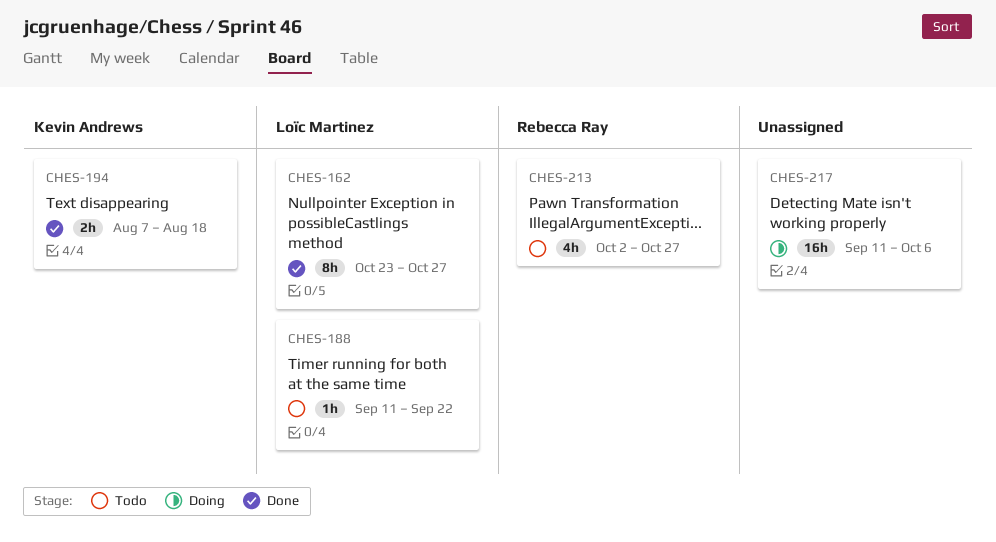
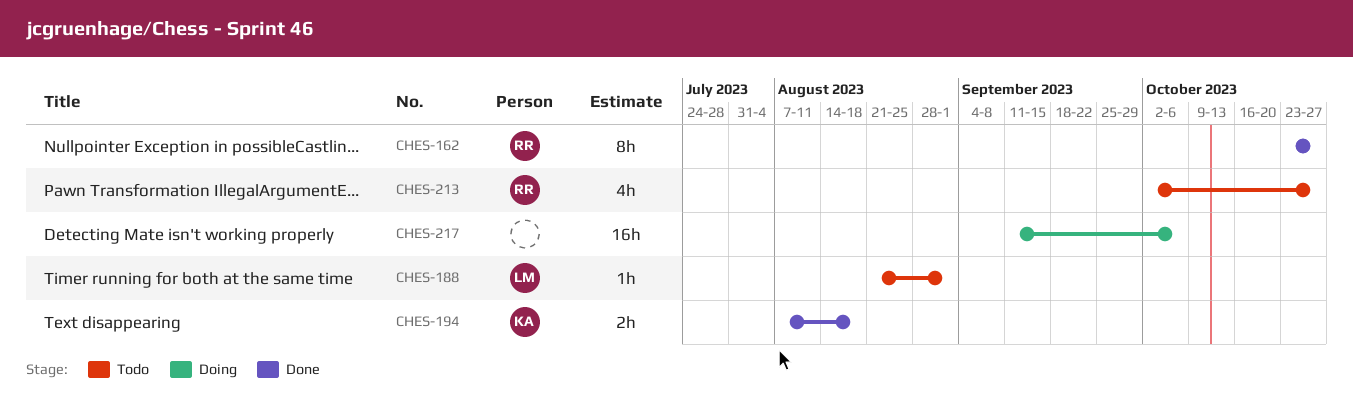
CHES-162, owner: Loïc Martinez -> Rebecca Ray
CHES-188, start: Sep 11 -> Aug 21
CHES-188, due: Sep 22 -> Sep 1

